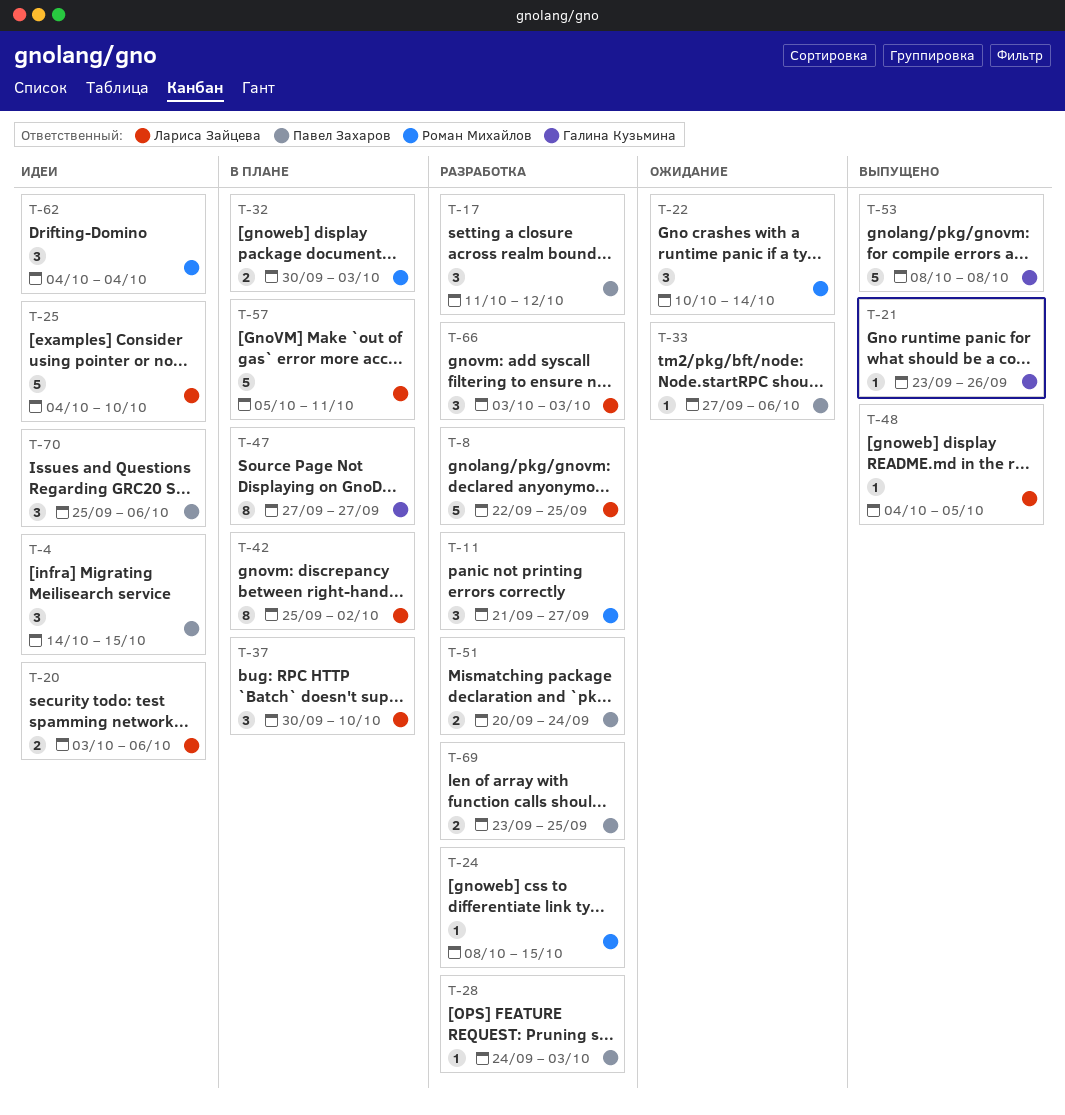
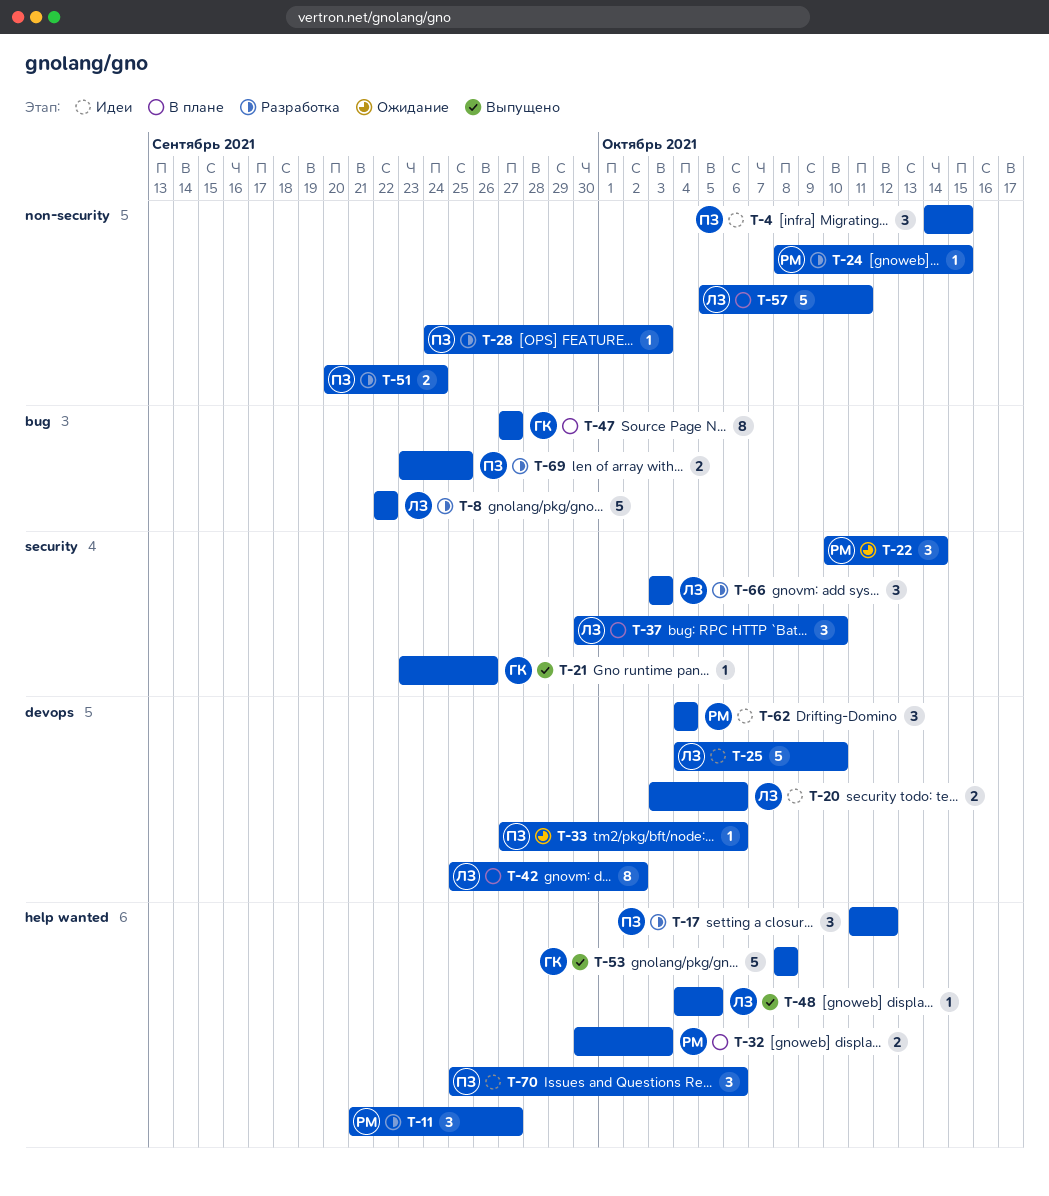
T-8, due: Sep 25 -> Sep 22

